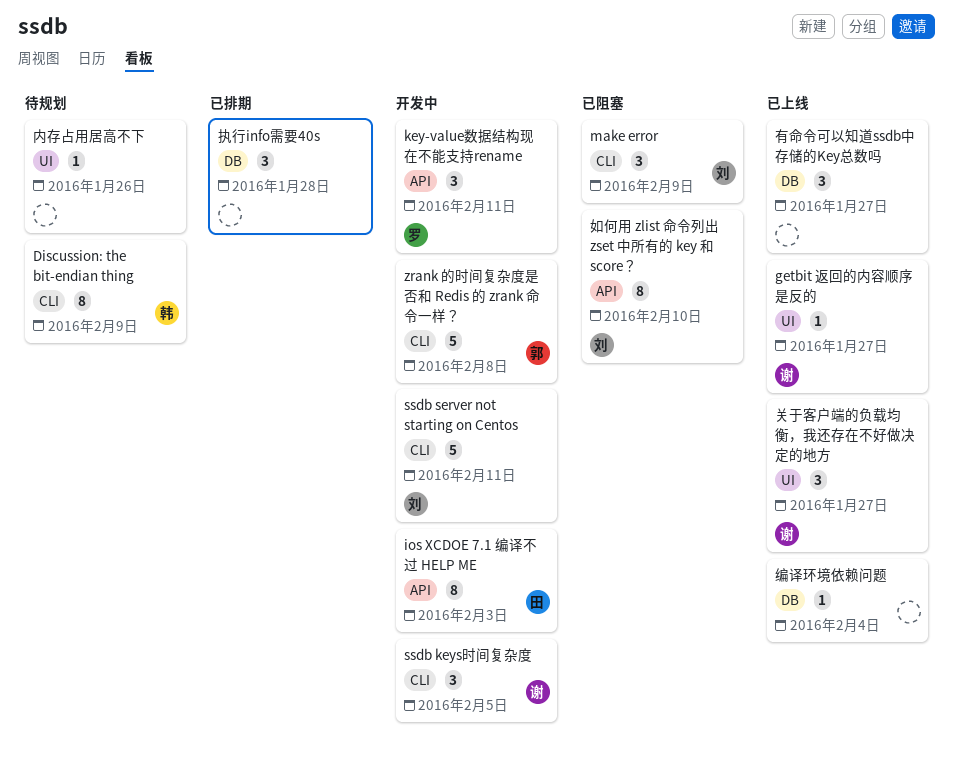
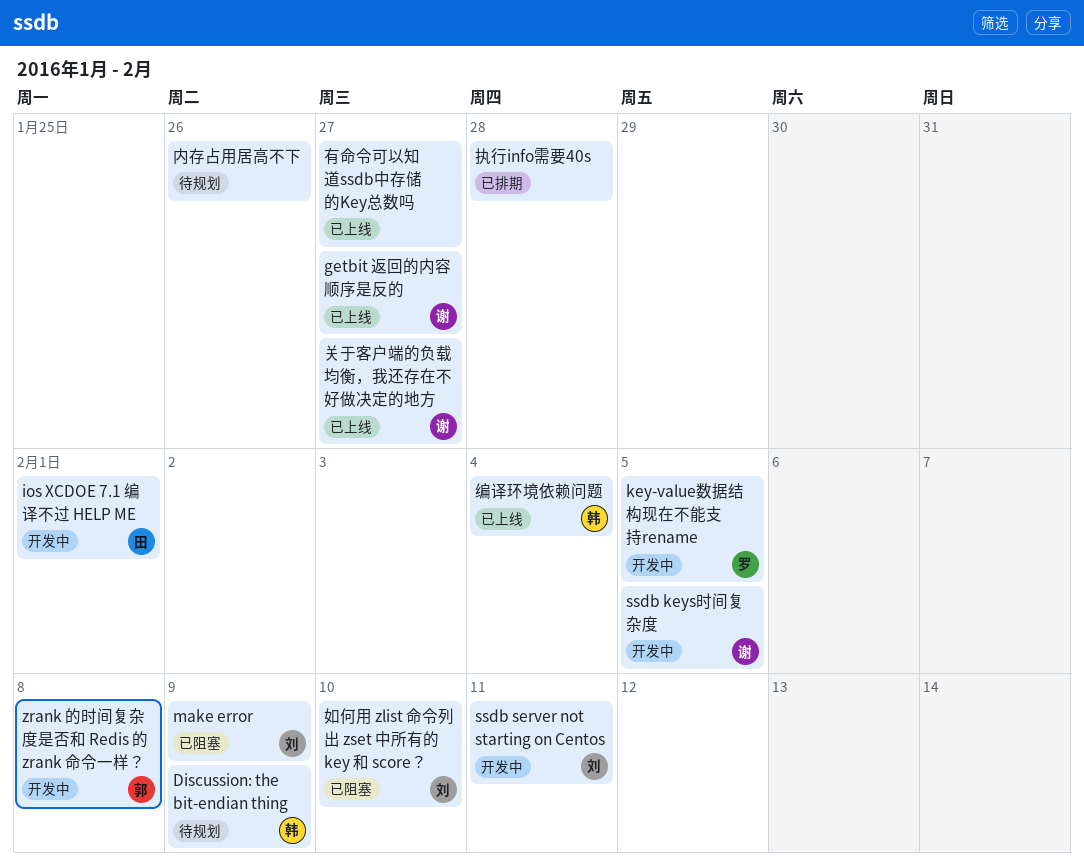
ios XCDOE 7.1 编译不过 HELP ME, due: Feb 3 -> Feb 1
key-value数据结构现在不能支持rename, due: Feb 11 -> Feb 5
编译环境依赖问题, owner: none -> 韩

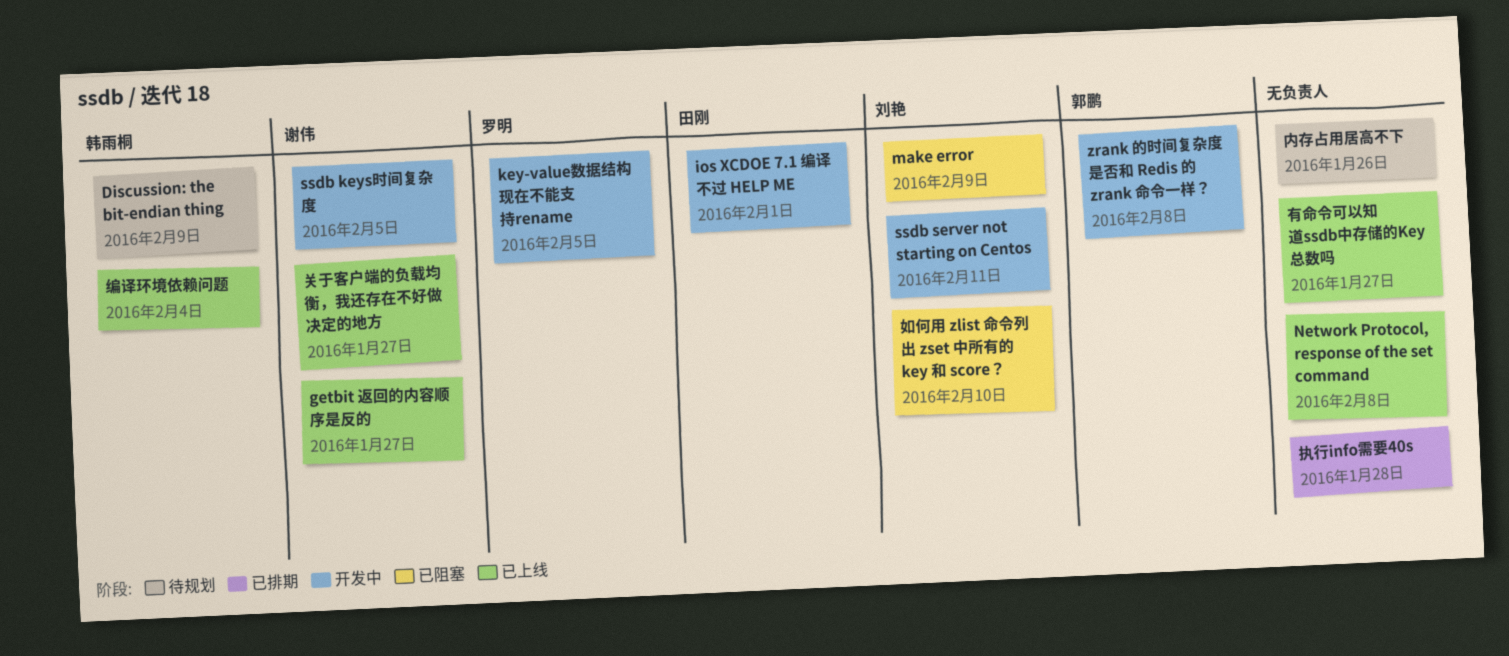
Network Protocol, response of the set command: none -> present

